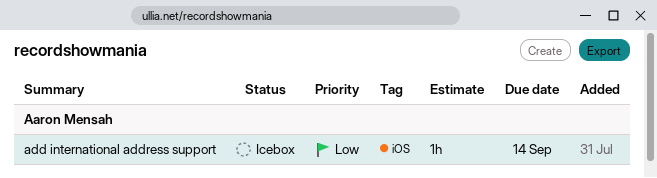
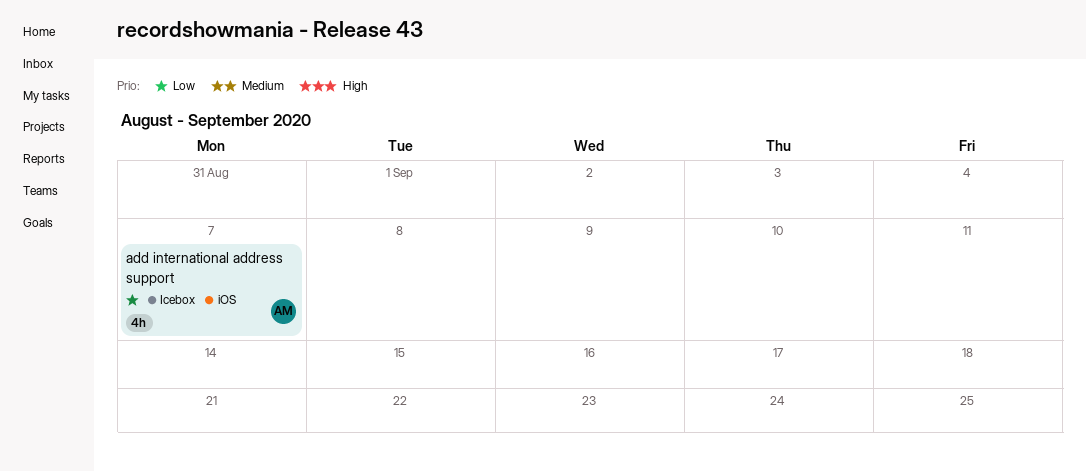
add international address support, estimate: 1h -> 4h
add international address support, due: Sep 14 -> Sep 7

